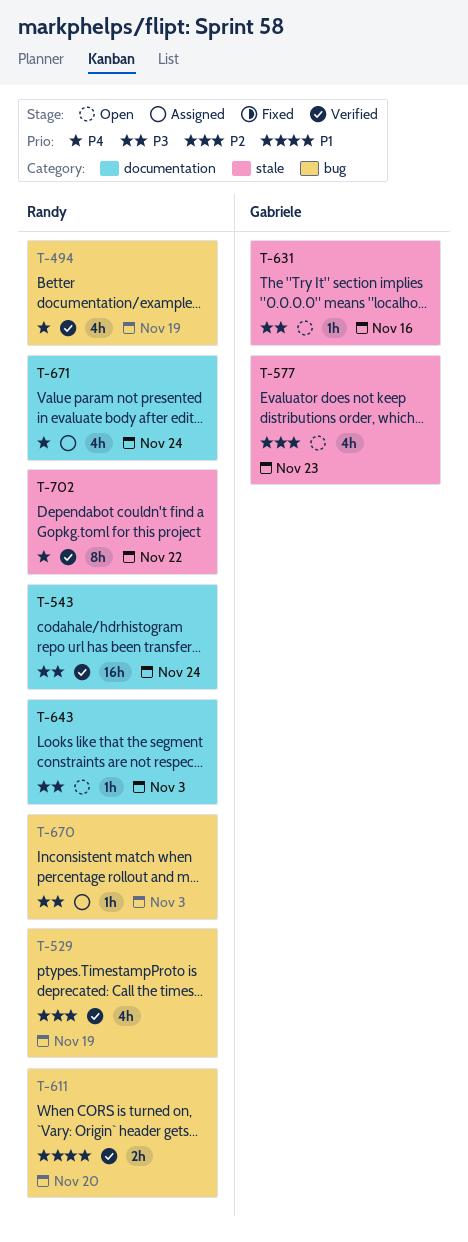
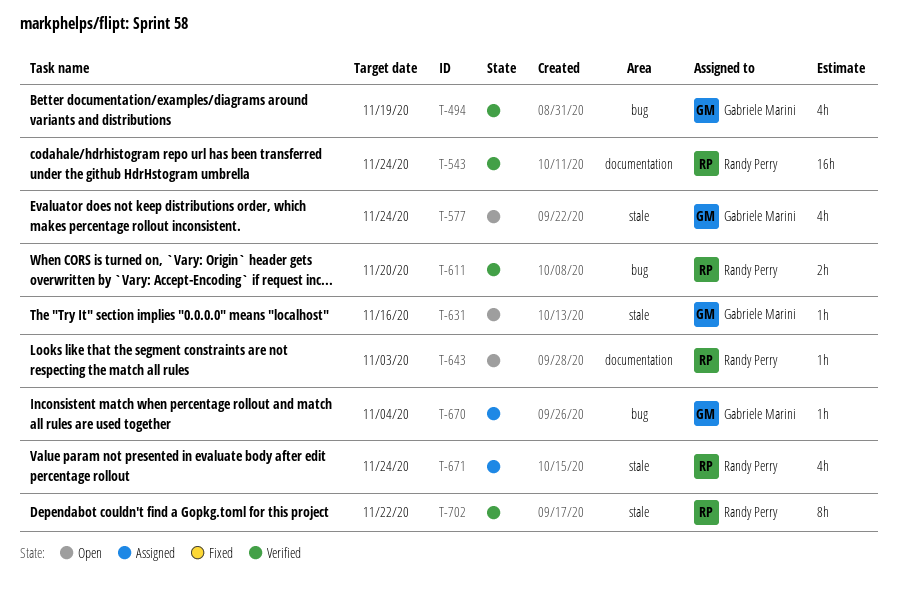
T-494, owner: Randy Perry -> Gabriele Marini
T-529: present -> none
T-577, due: Nov 23 -> Nov 24
T-670, owner: Randy Perry -> Gabriele Marini
T-670, due: Nov 3 -> Nov 4
T-671, label: documentation -> stale

